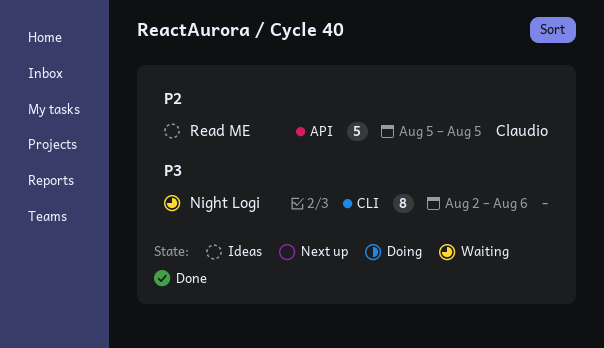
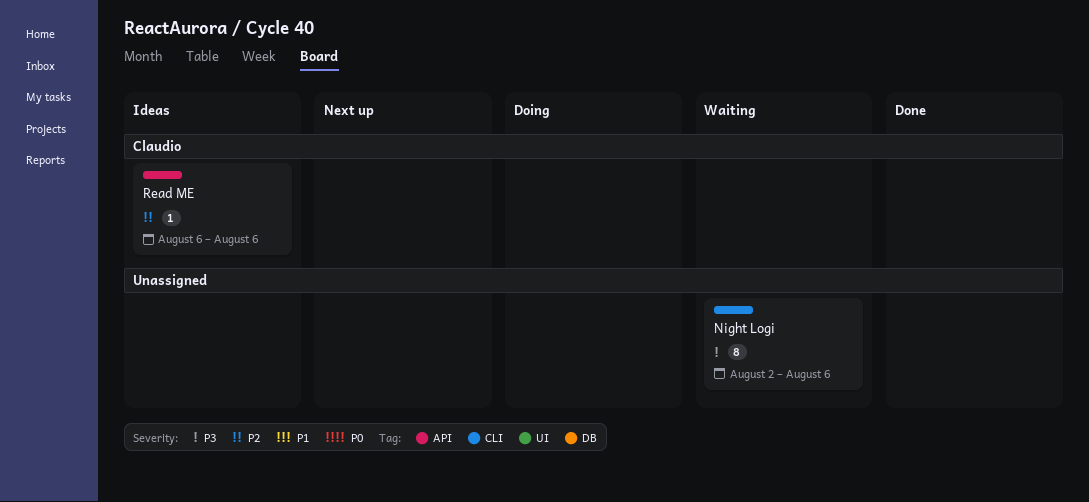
Read ME, estimate: 5 -> 1
Read ME, start: Aug 5 -> Aug 6
Read ME, due: Aug 5 -> Aug 6

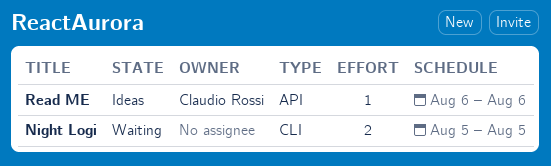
Night Logi, estimate: 8 -> 2
Night Logi, start: Aug 2 -> Aug 5
Night Logi, due: Aug 6 -> Aug 5

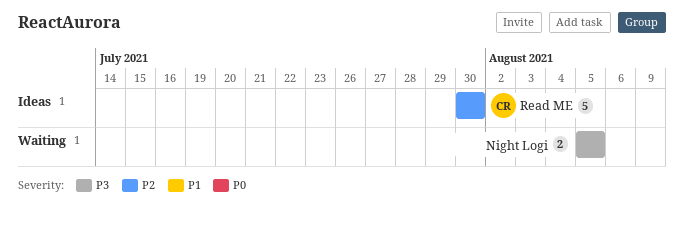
Read ME, estimate: 1 -> 5
Read ME, start: Aug 6 -> Jul 30
Read ME, due: Aug 6 -> Jul 30

